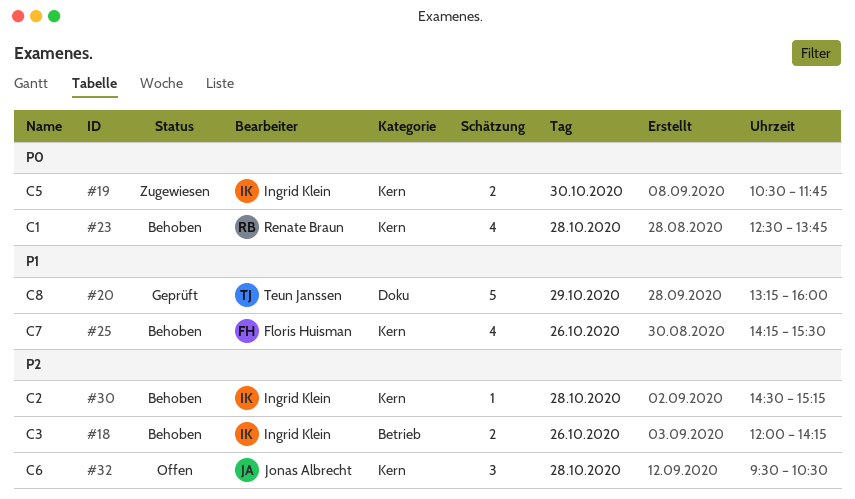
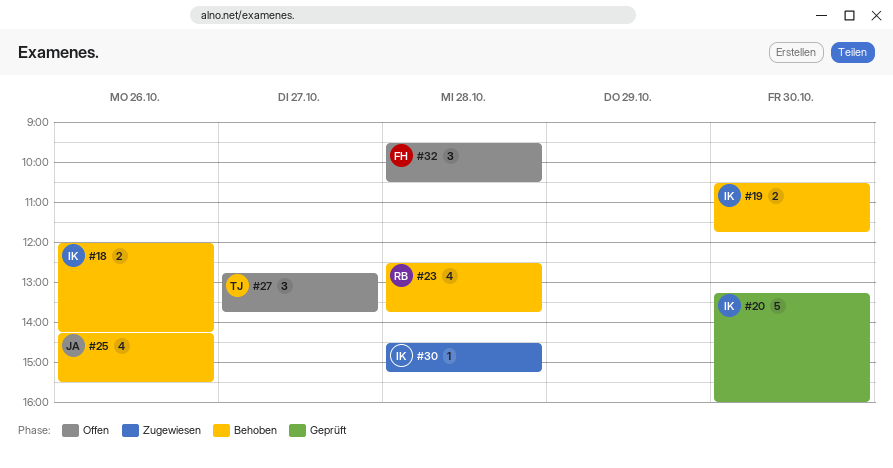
#19, status: Zugewiesen -> Behoben
#20, owner: Teun Janssen -> Ingrid Klein
#20, day: Oct 29 -> Oct 30
#25, owner: Floris Huisman -> Jonas Albrecht
#27: none -> present
#30, status: Behoben -> Zugewiesen
#32, owner: Jonas Albrecht -> Floris Huisman

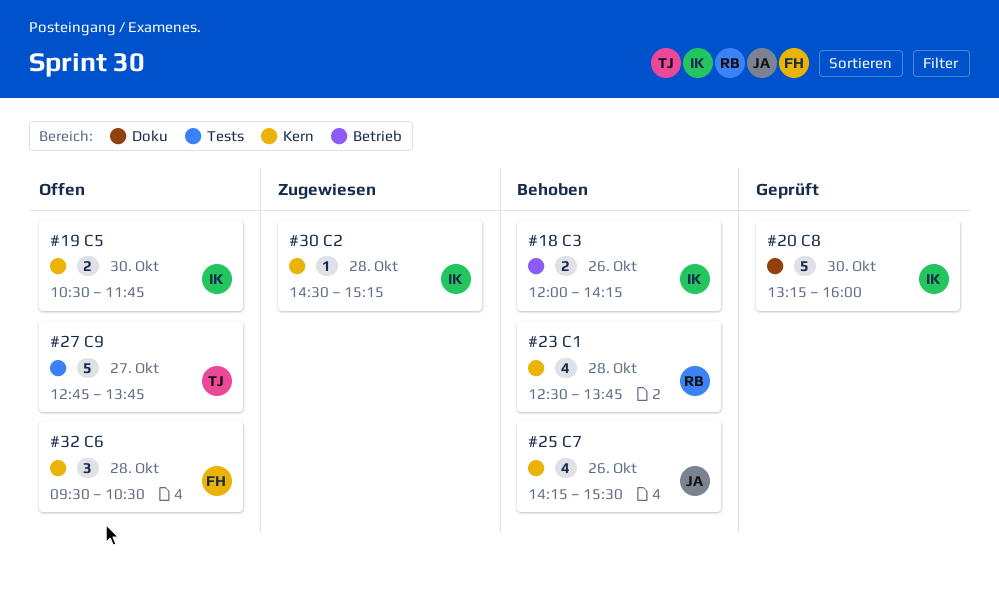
#19, status: Behoben -> Offen
#27, estimate: 3 -> 5

